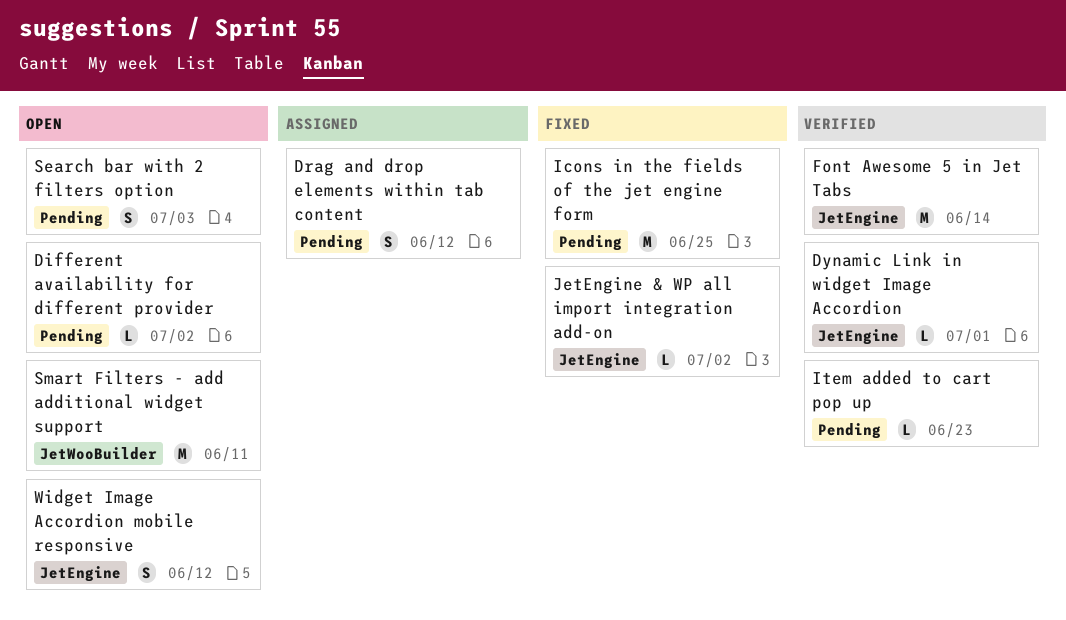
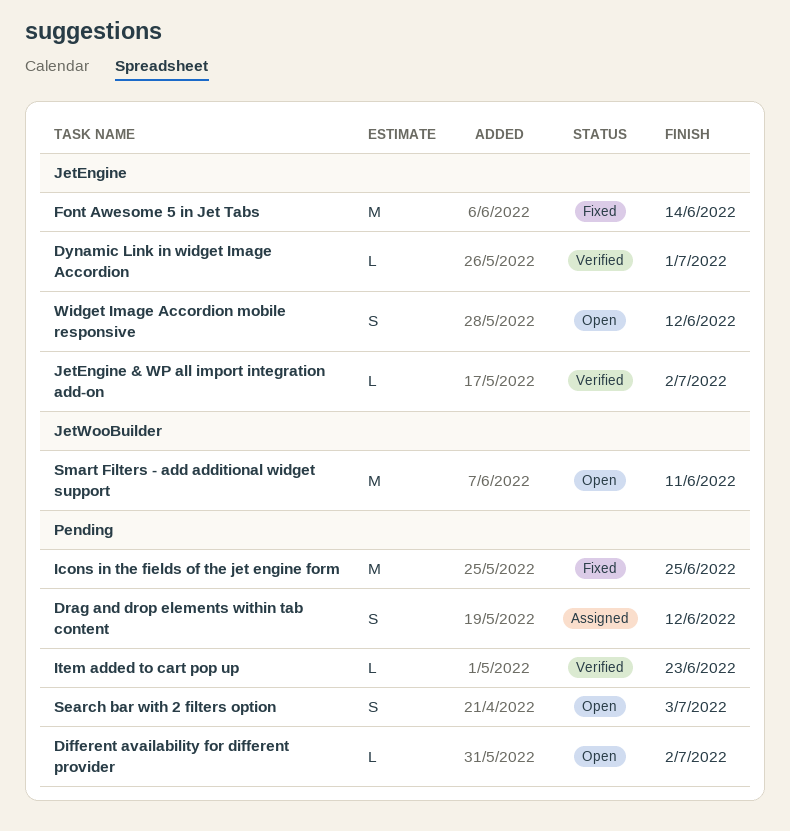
Font Awesome 5 in Jet Tabs, status: Verified -> Fixed
JetEngine & WP all import integration add-on, status: Fixed -> Verified

